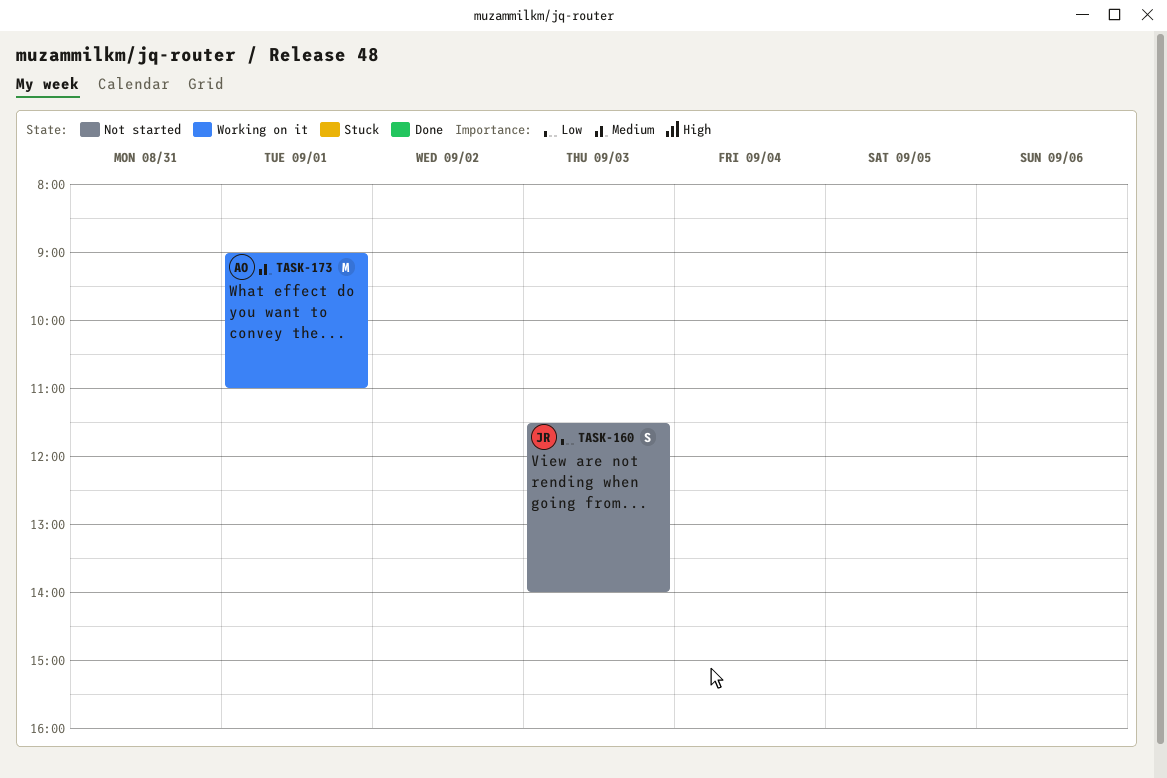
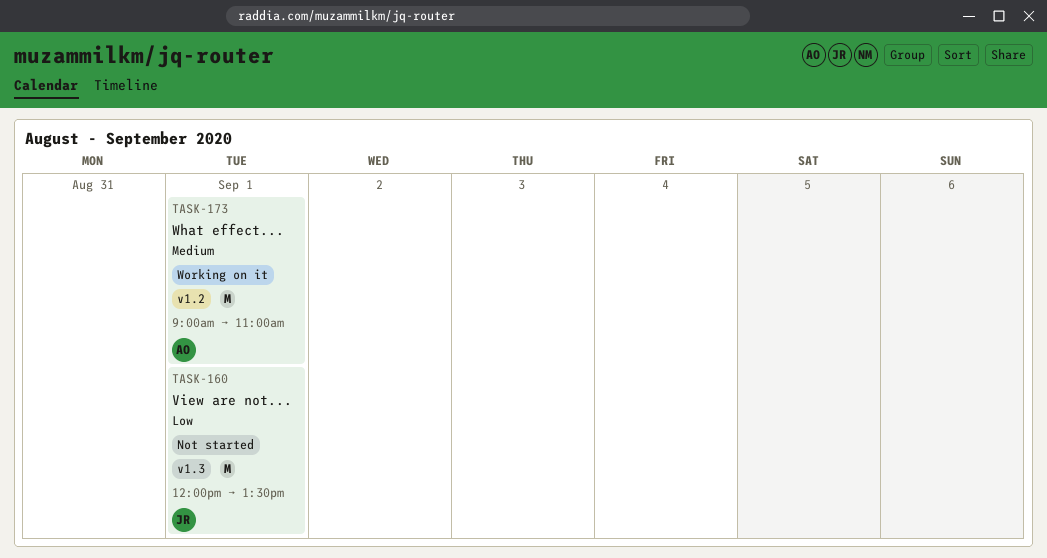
TASK-160, estimate: S -> M
TASK-160, day: Sep 3 -> Sep 1
TASK-160, begins: 11:30 -> 12:00
TASK-160, ends: 14:00 -> 13:30

